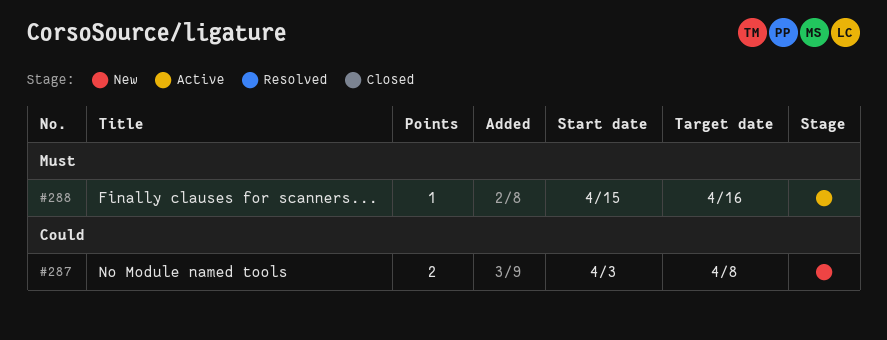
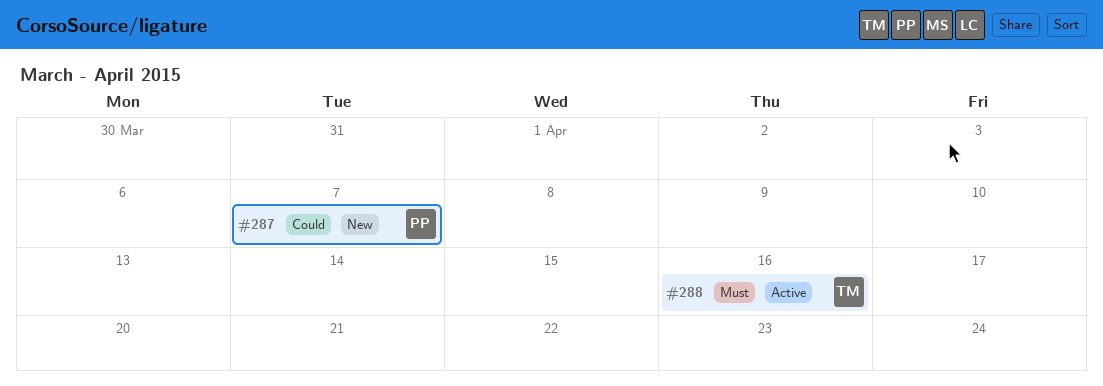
#287, due: Apr 8 -> Apr 7

